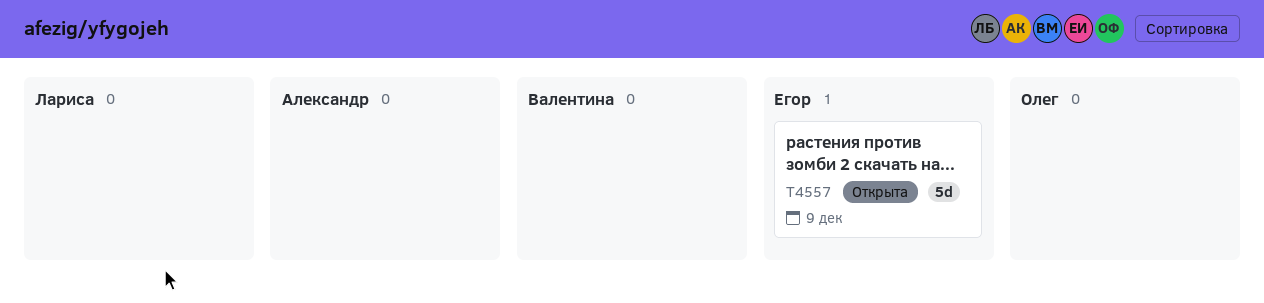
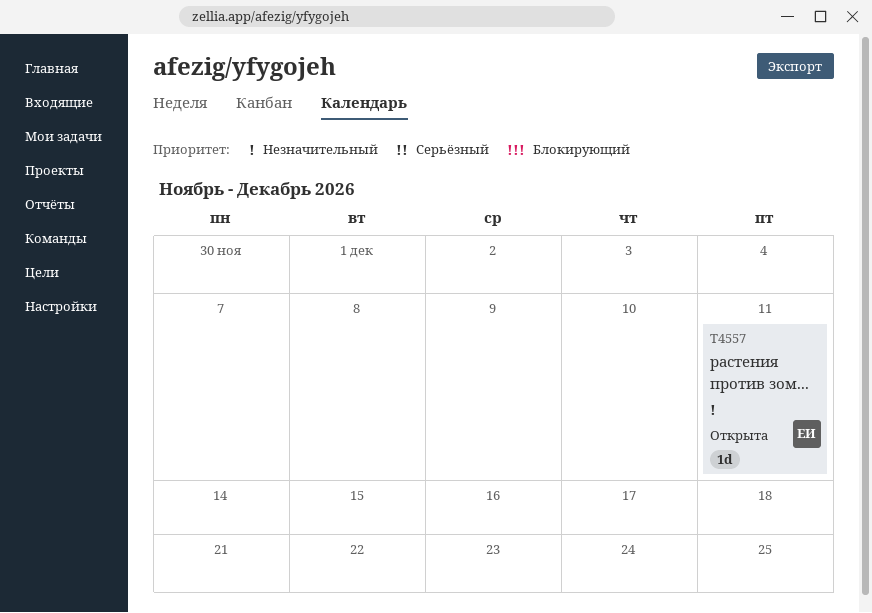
T4557, estimate: 5d -> 1d
T4557, due: Dec 9 -> Dec 11

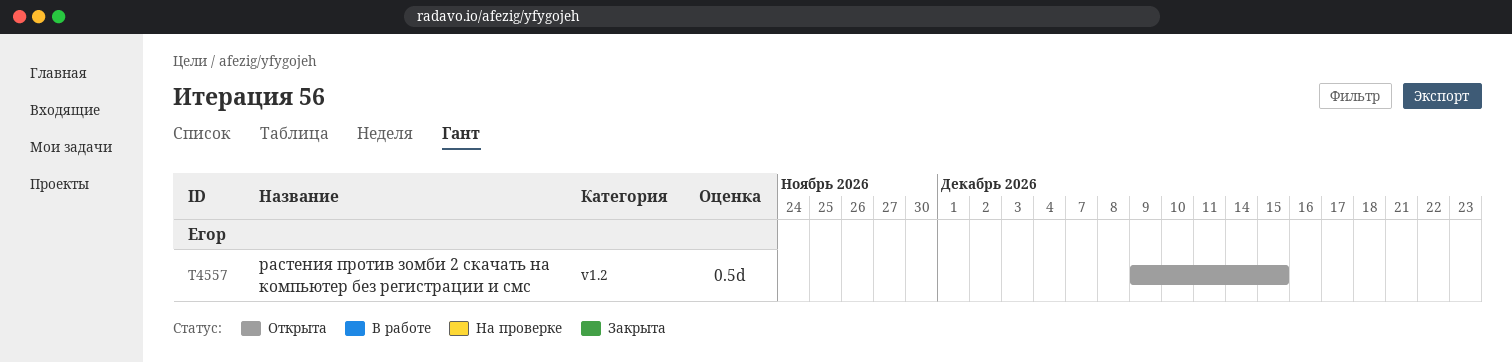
T4557, estimate: 1d -> 0.5d
T4557, due: Dec 11 -> Dec 15

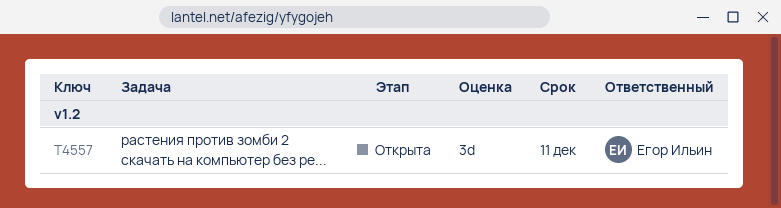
T4557, estimate: 0.5d -> 3d
T4557, due: Dec 15 -> Dec 11

